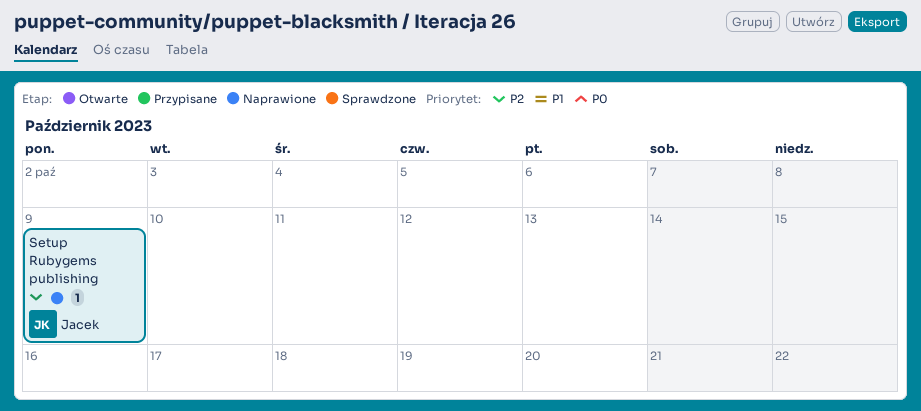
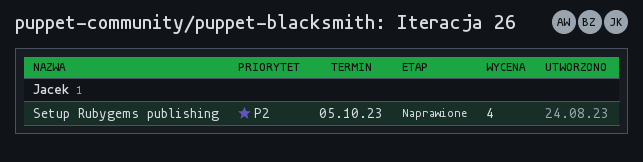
Setup Rubygems publishing, estimate: 1 -> 4
Setup Rubygems publishing, due: Oct 9 -> Oct 5

